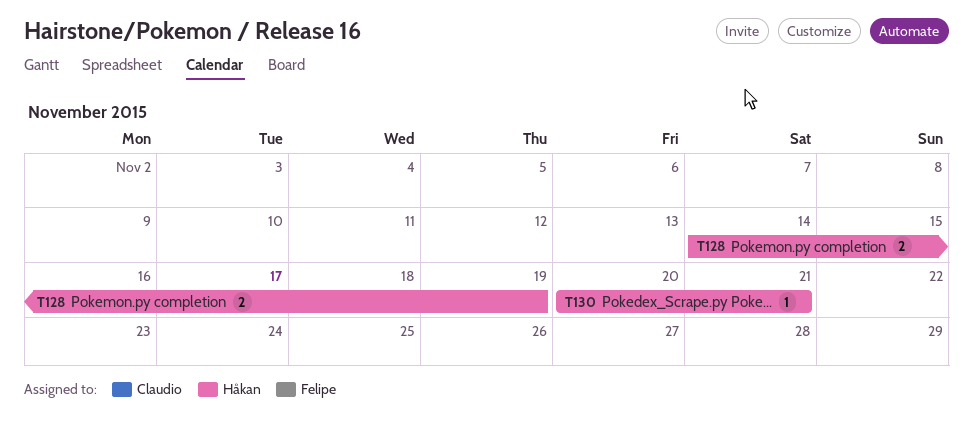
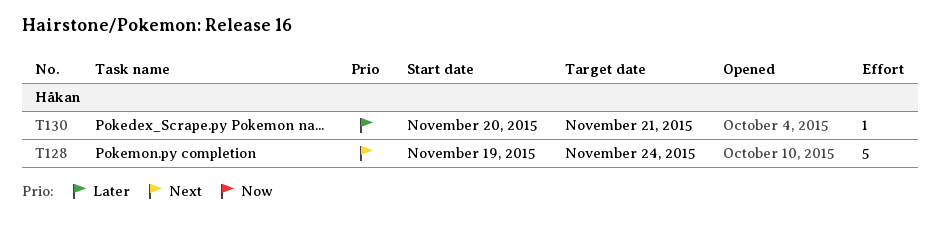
T128, estimate: 2 -> 5
T128, start: Nov 14 -> Nov 19
T128, due: Nov 19 -> Nov 24

